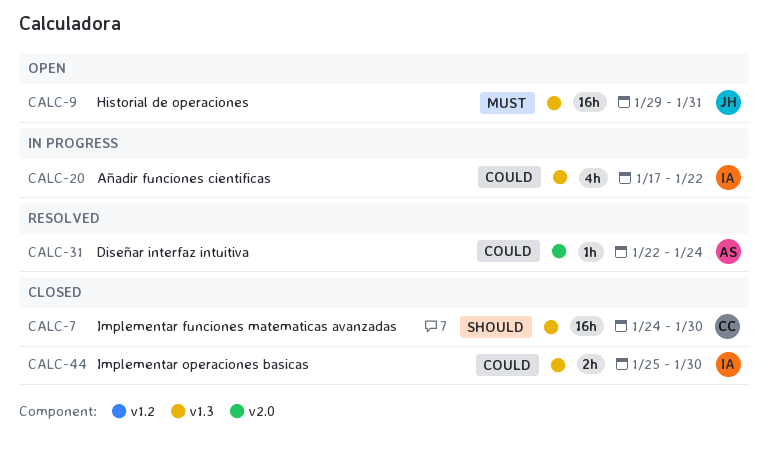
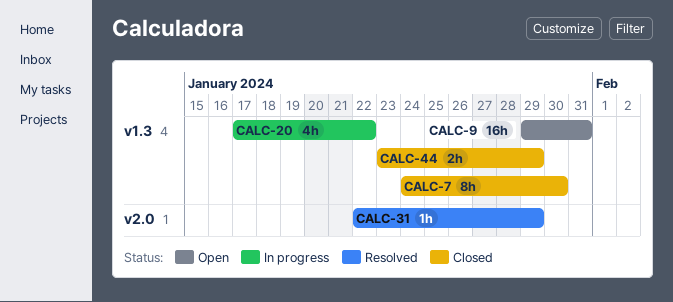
CALC-7, estimate: 16h -> 8h
CALC-31, due: Jan 24 -> Jan 29
CALC-44, start: Jan 25 -> Jan 23
CALC-44, due: Jan 30 -> Jan 29

